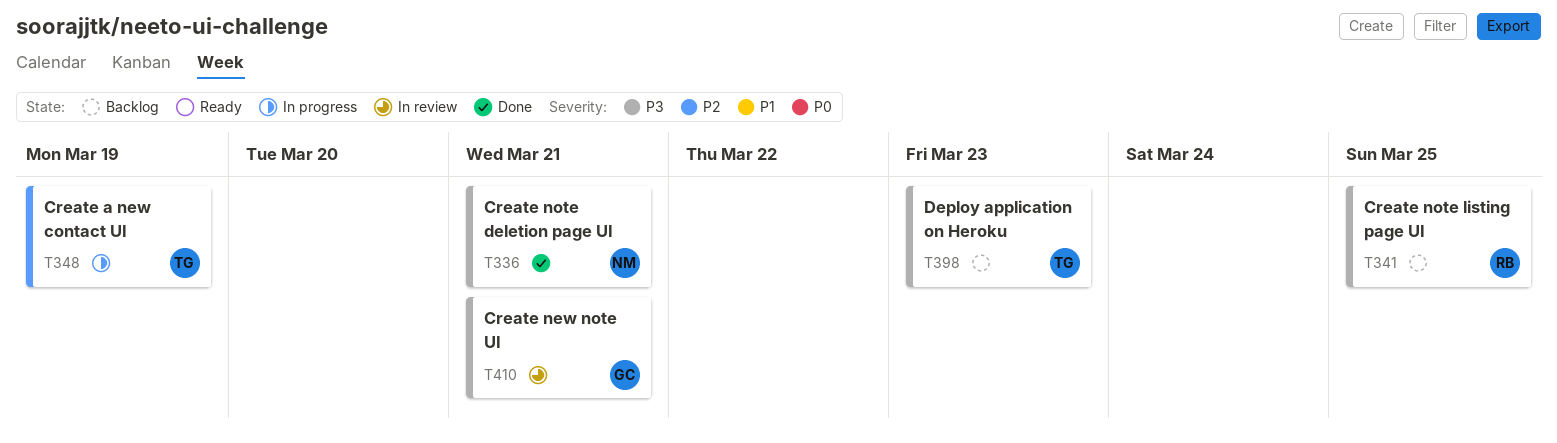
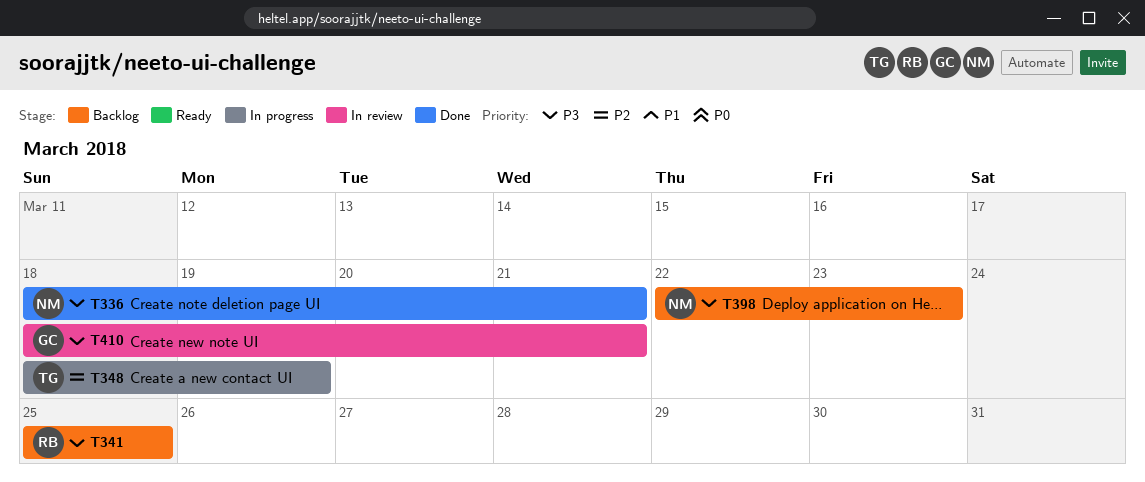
T398, owner: TG -> NM

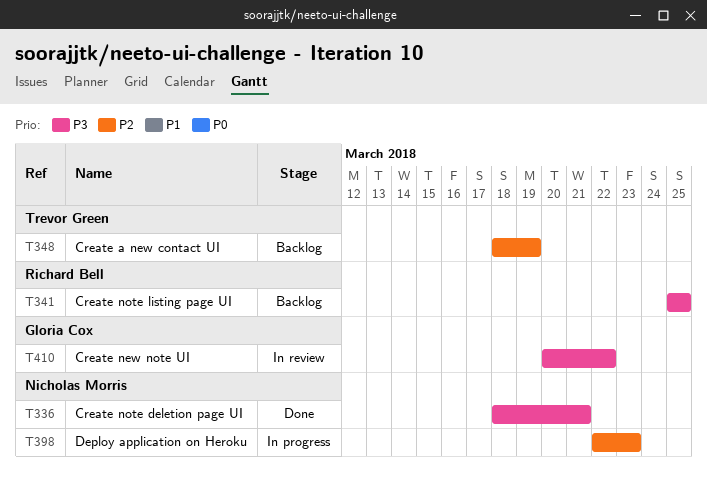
T348, status: In progress -> Backlog
T398, status: Backlog -> In progress
T398, priority: P3 -> P2
T410, start: Mar 18 -> Mar 20
T410, due: Mar 21 -> Mar 22

